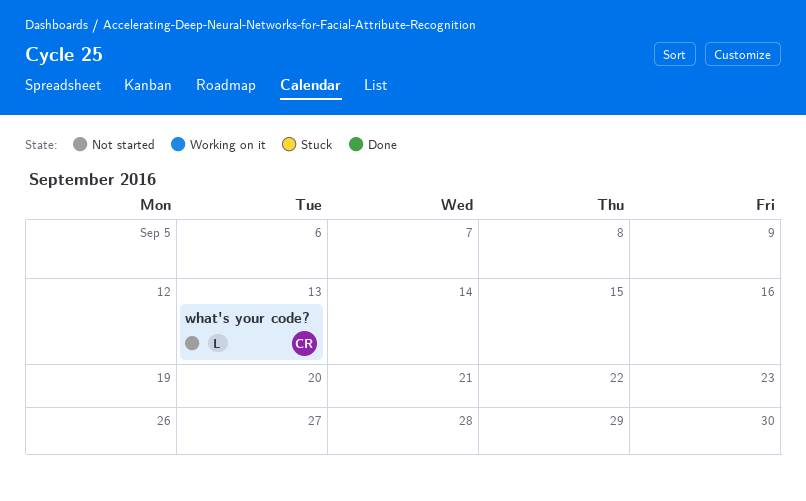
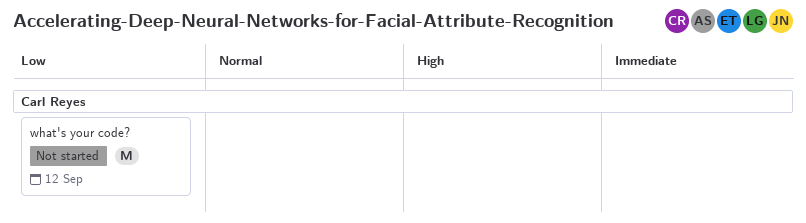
what's your code?, estimate: L -> M
what's your code?, due: Sep 13 -> Sep 12

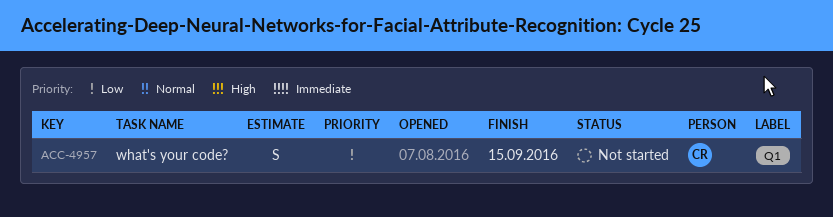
what's your code?, estimate: M -> S
what's your code?, due: Sep 12 -> Sep 15

